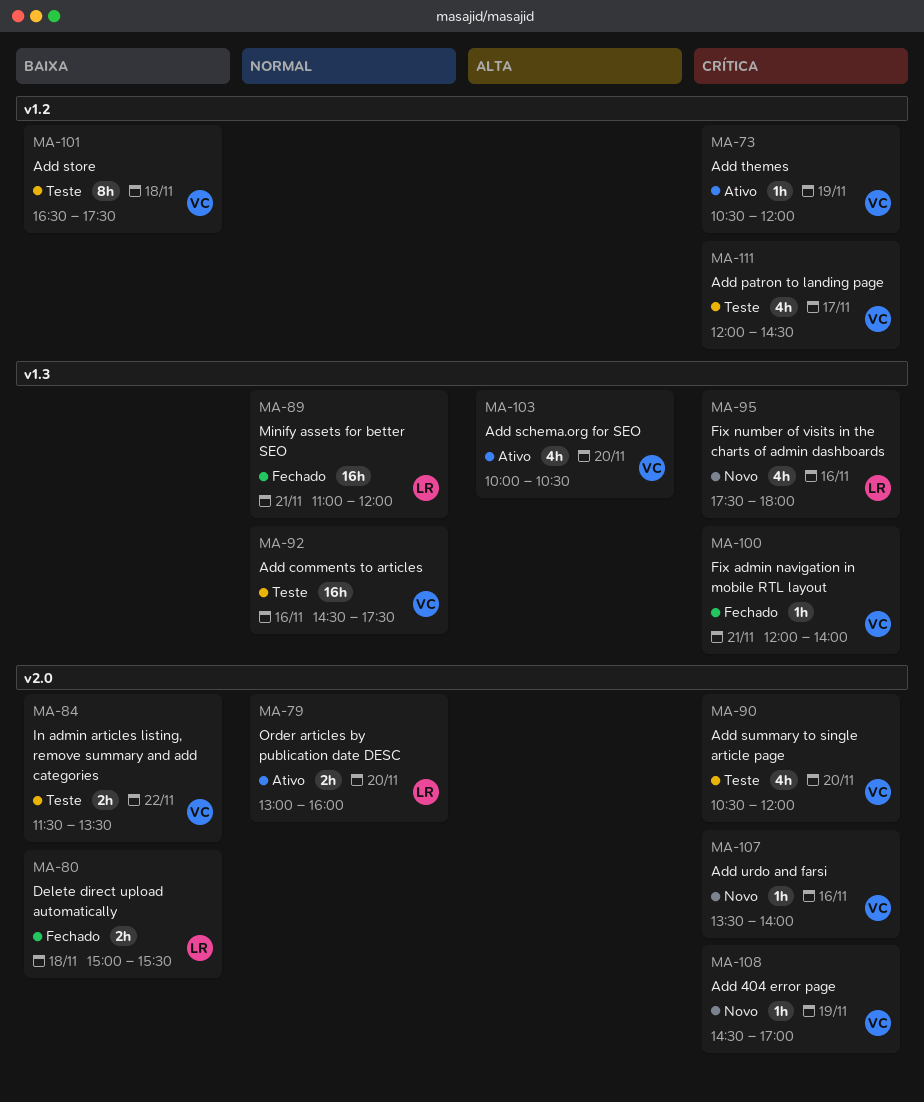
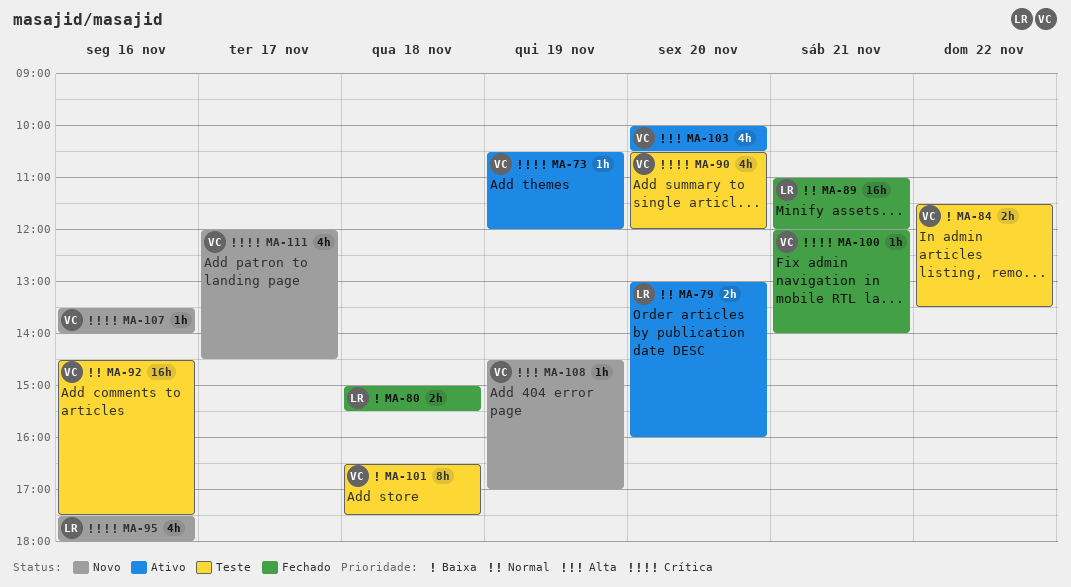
MA-108, priority: Crítica -> Alta
MA-111, status: Teste -> Novo

